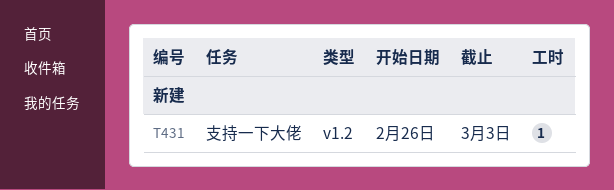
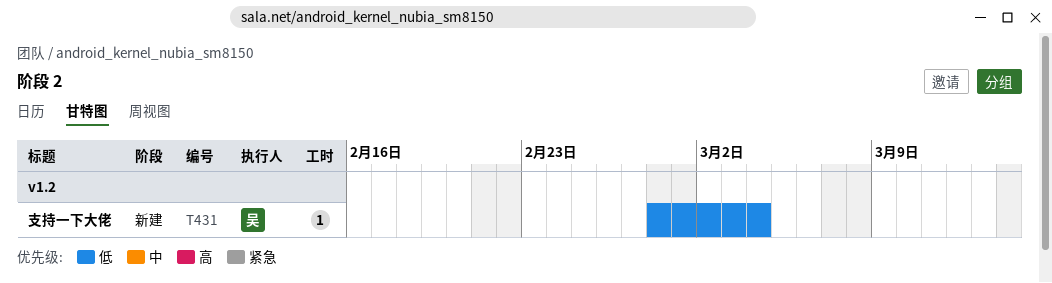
T431, start: Feb 26 -> Feb 28
T431, due: Mar 3 -> Mar 4

